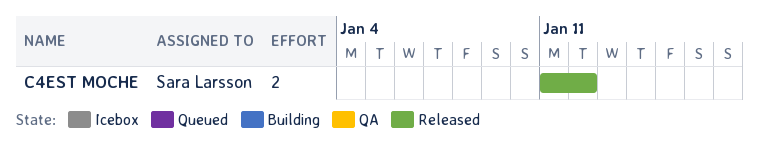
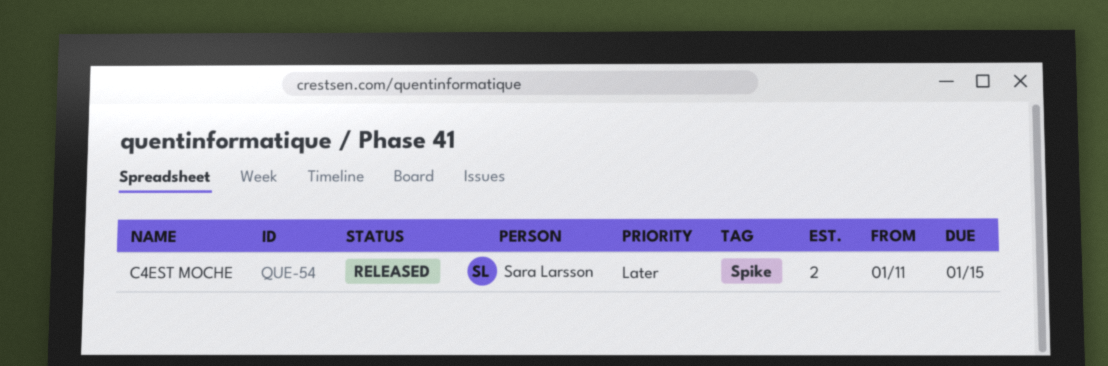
C4EST MOCHE, due: Jan 12 -> Jan 15

